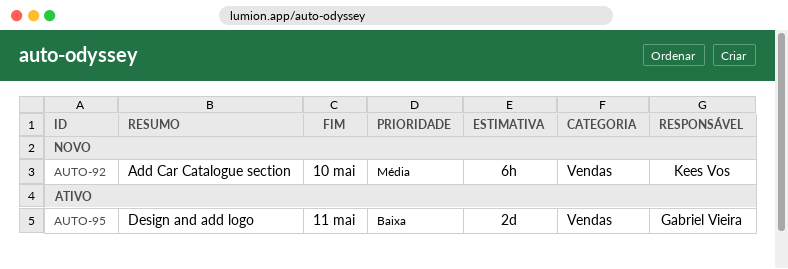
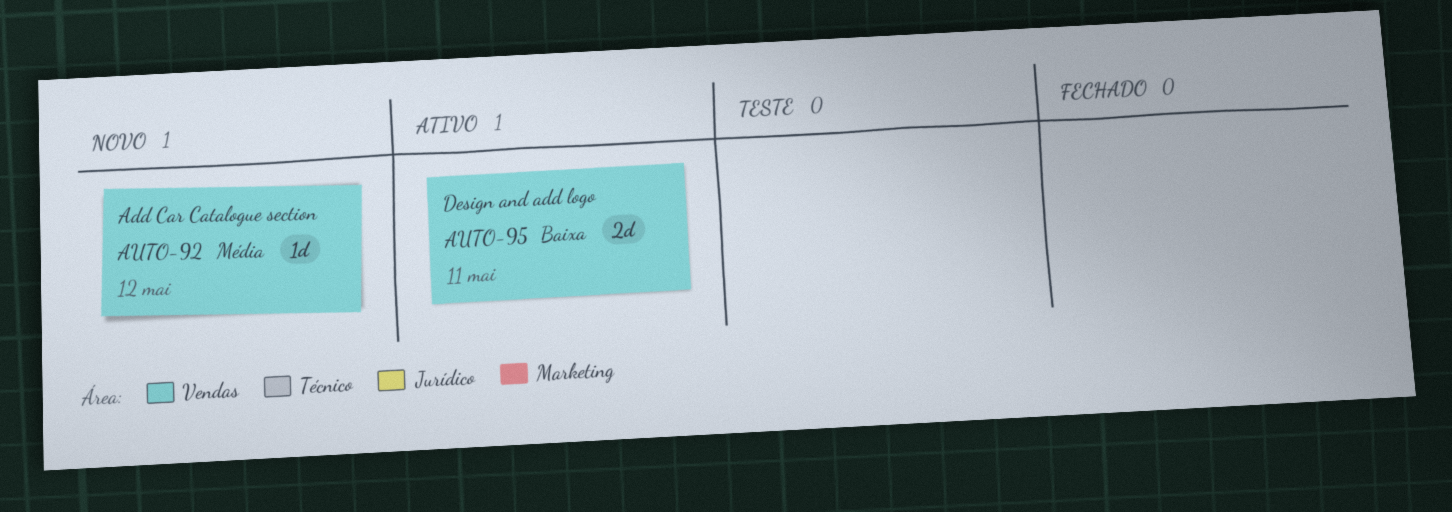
AUTO-92, estimate: 6h -> 1d
AUTO-92, due: May 10 -> May 12

